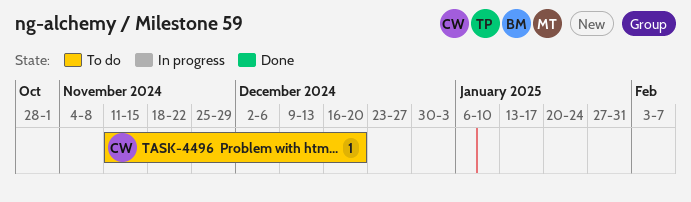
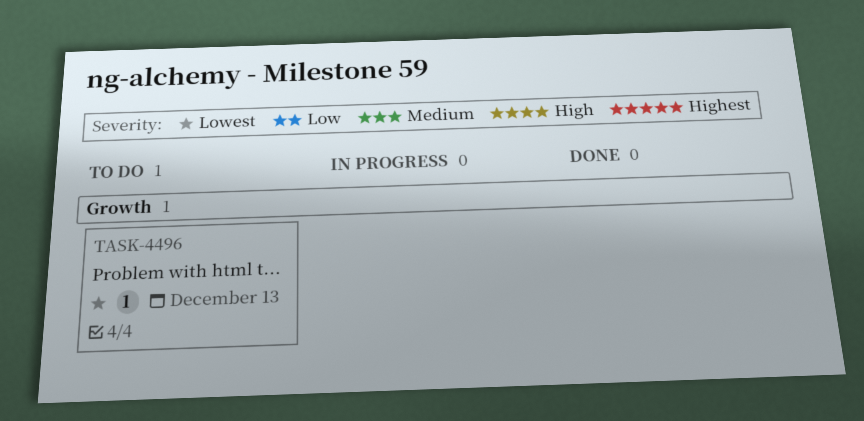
TASK-4496, due: Dec 20 -> Dec 13

